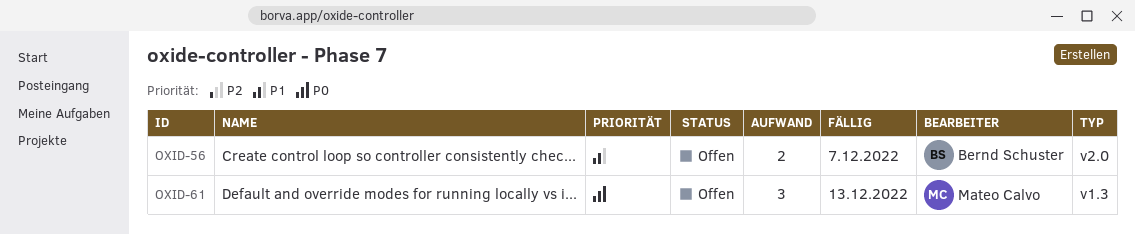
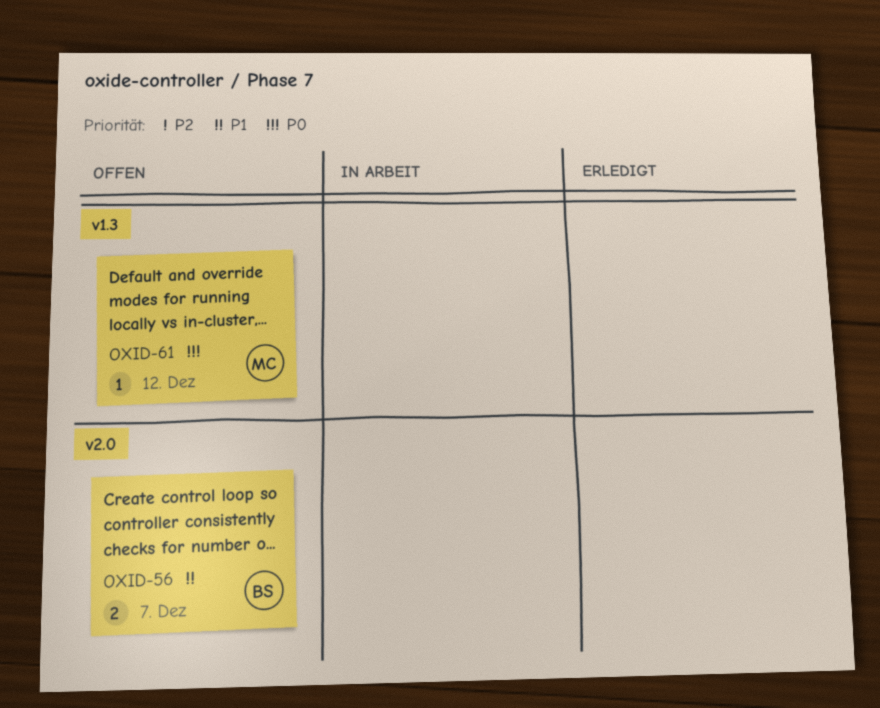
OXID-61, estimate: 3 -> 1
OXID-61, due: Dec 13 -> Dec 12

